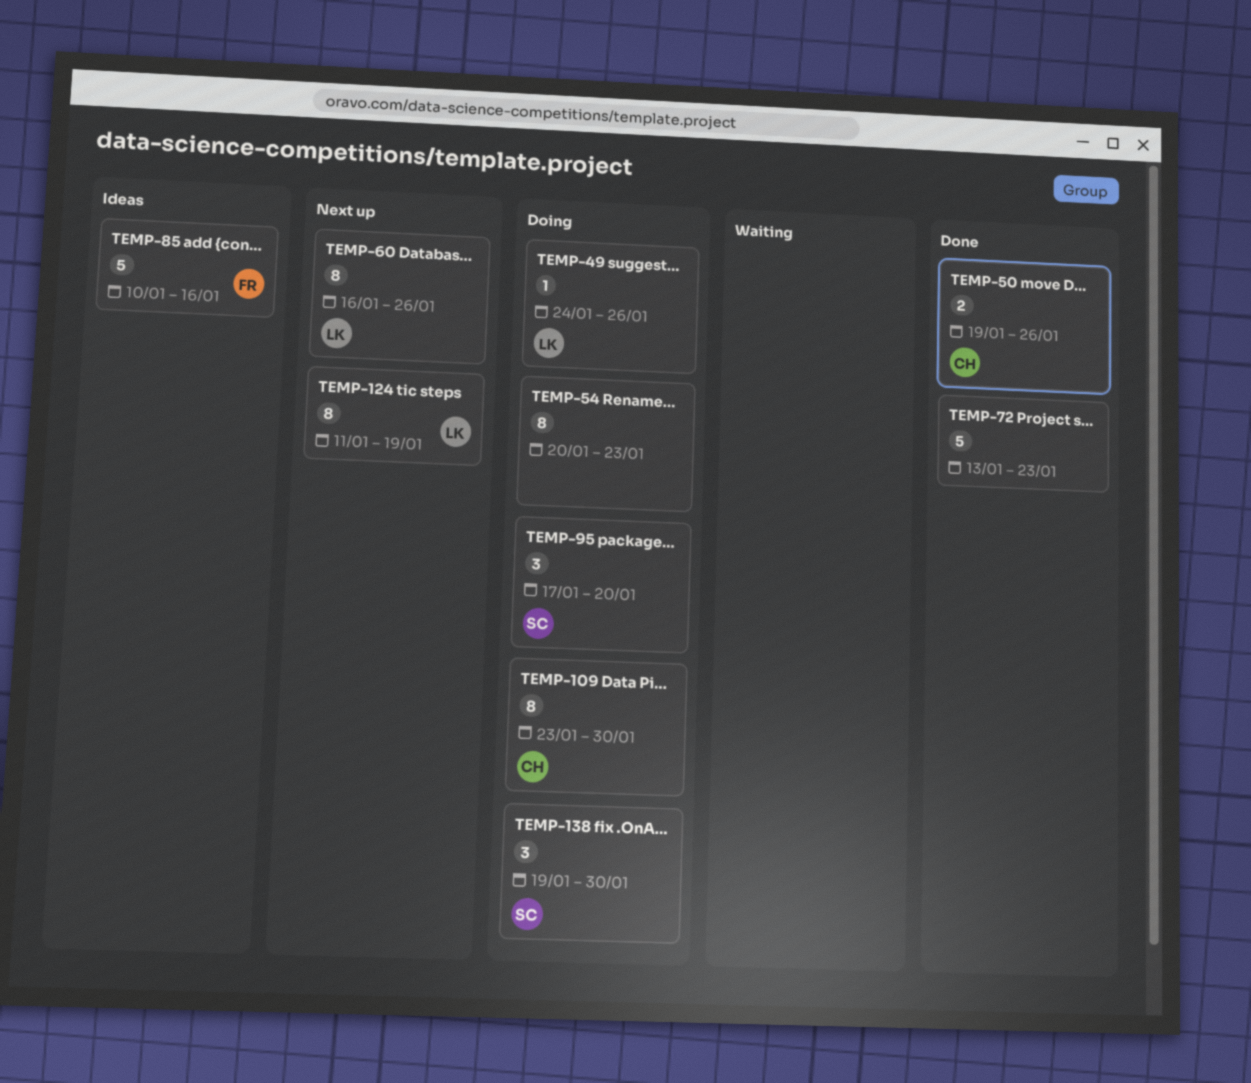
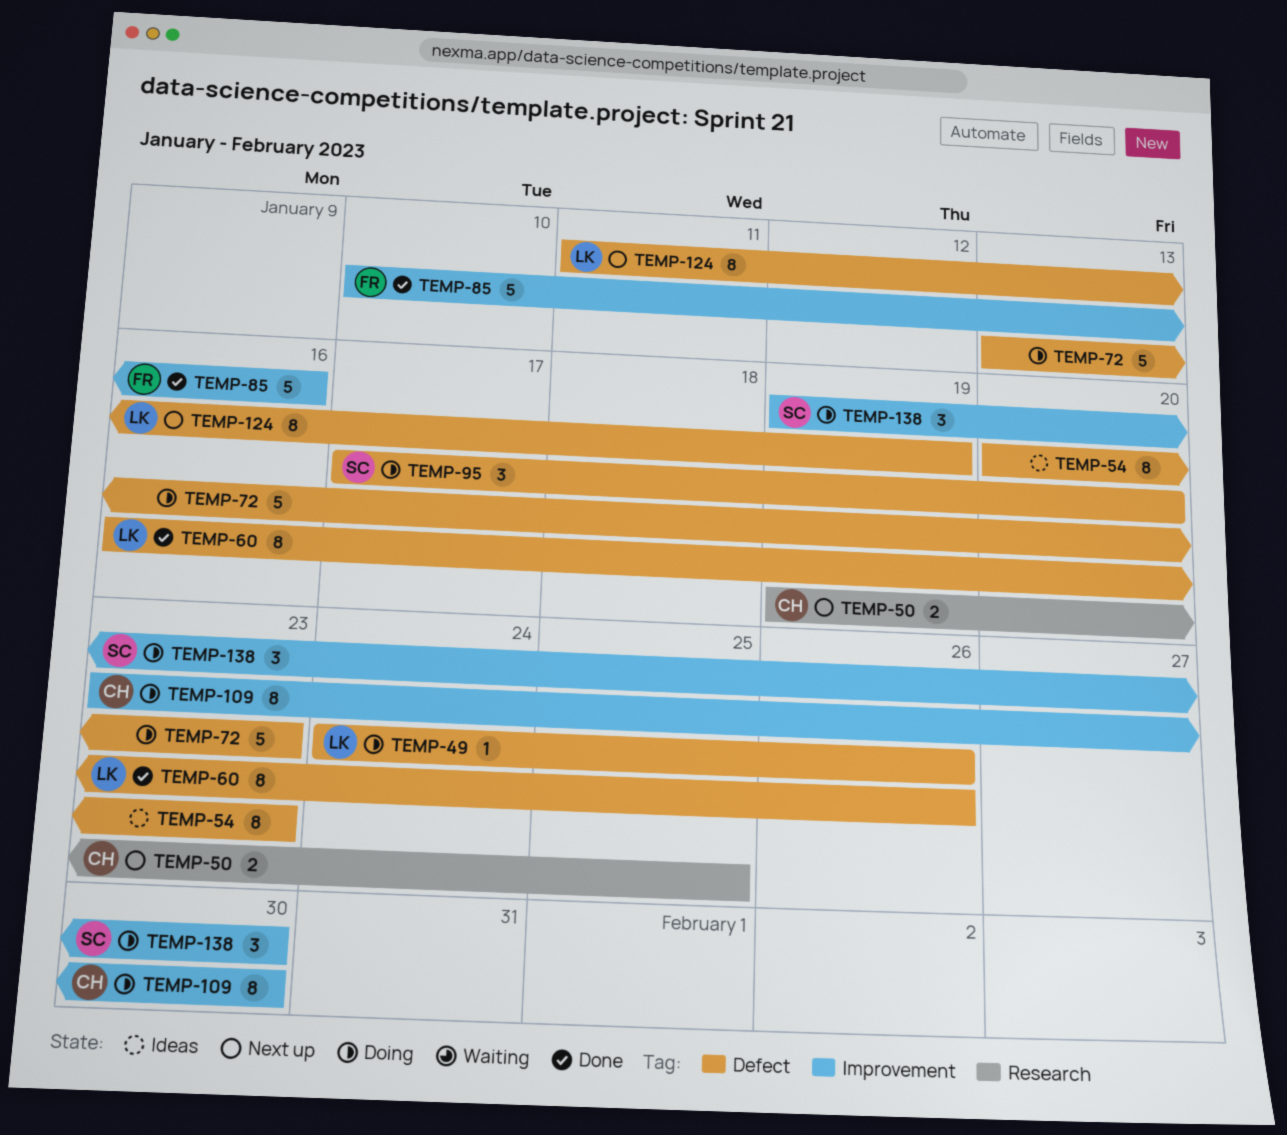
TEMP-50, status: Done -> Next up
TEMP-50, due: Jan 26 -> Jan 25
TEMP-54, status: Doing -> Ideas
TEMP-60, status: Next up -> Done
TEMP-72, status: Done -> Doing
TEMP-85, status: Ideas -> Done

